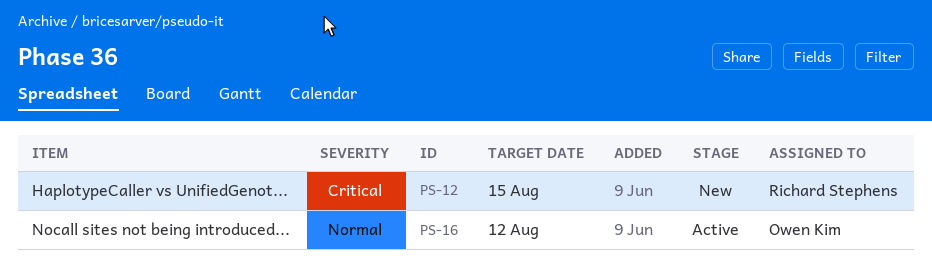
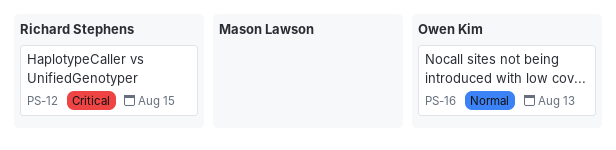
PS-16, due: Aug 12 -> Aug 13

